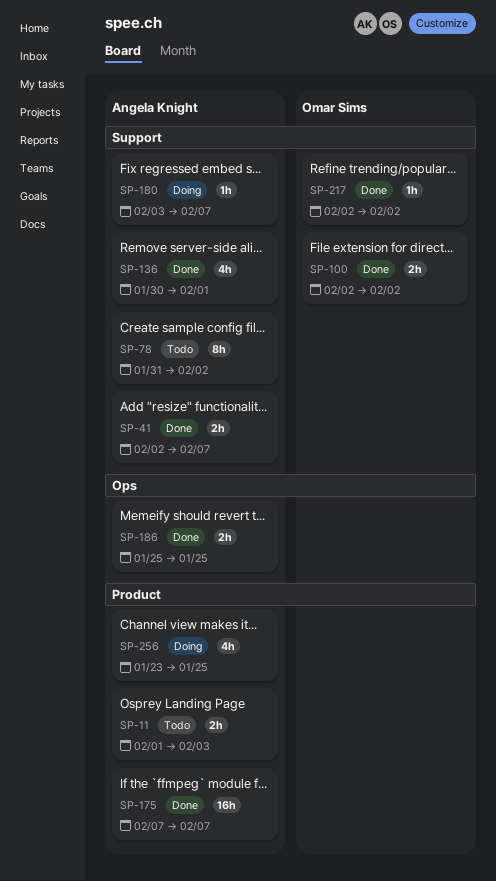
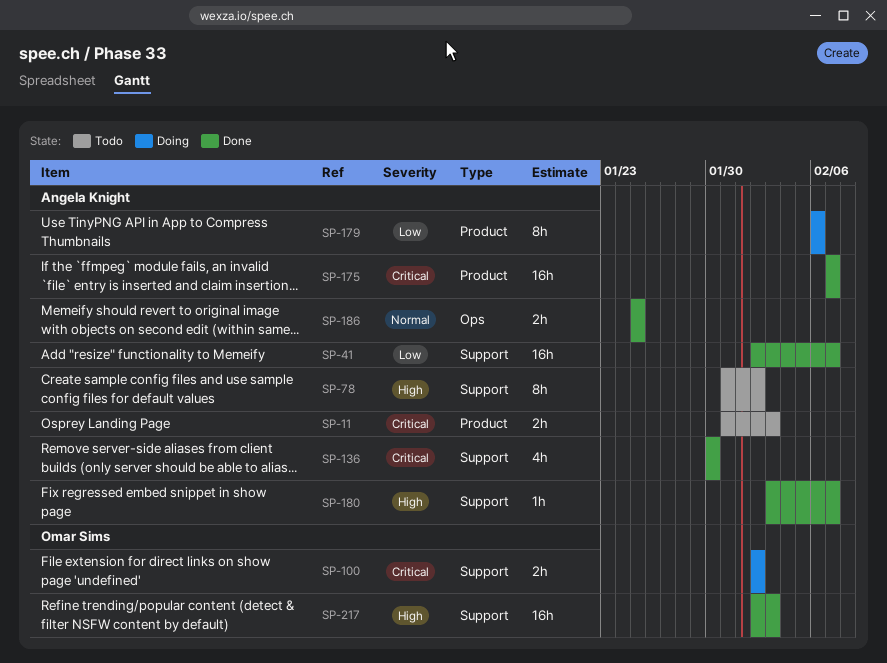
SP-11, start: Feb 1 -> Jan 31
SP-41, estimate: 2h -> 16h
SP-100, status: Done -> Doing
SP-136, due: Feb 1 -> Jan 30
SP-179: none -> present
SP-180, status: Doing -> Done
SP-217, estimate: 1h -> 16h
SP-217, due: Feb 2 -> Feb 3
SP-256: present -> none

